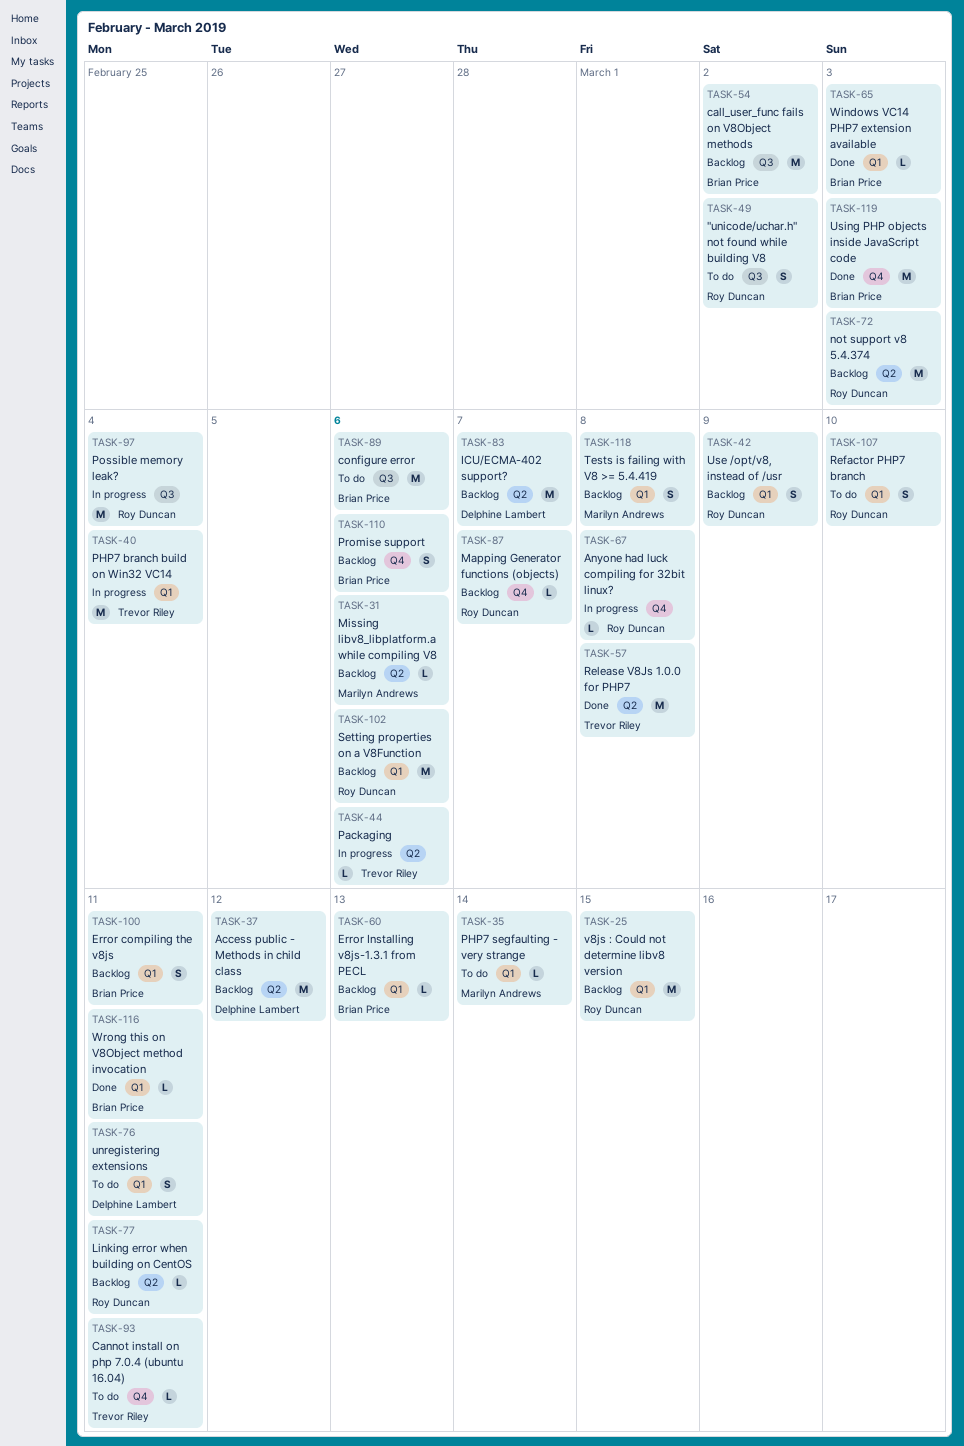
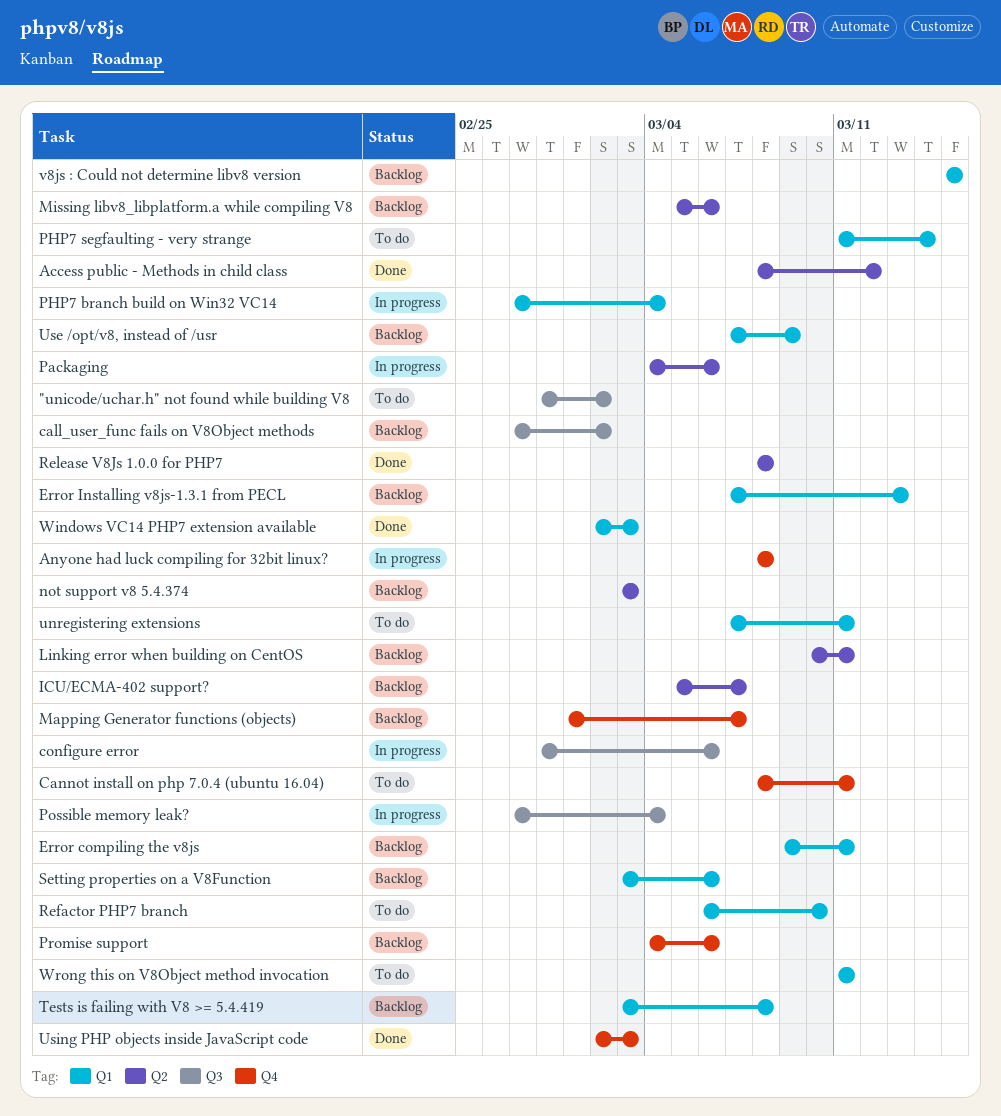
Access public - Methods in child class, status: Backlog -> Done
configure error, status: To do -> In progress
Wrong this on V8Object method invocation, status: Done -> To do

